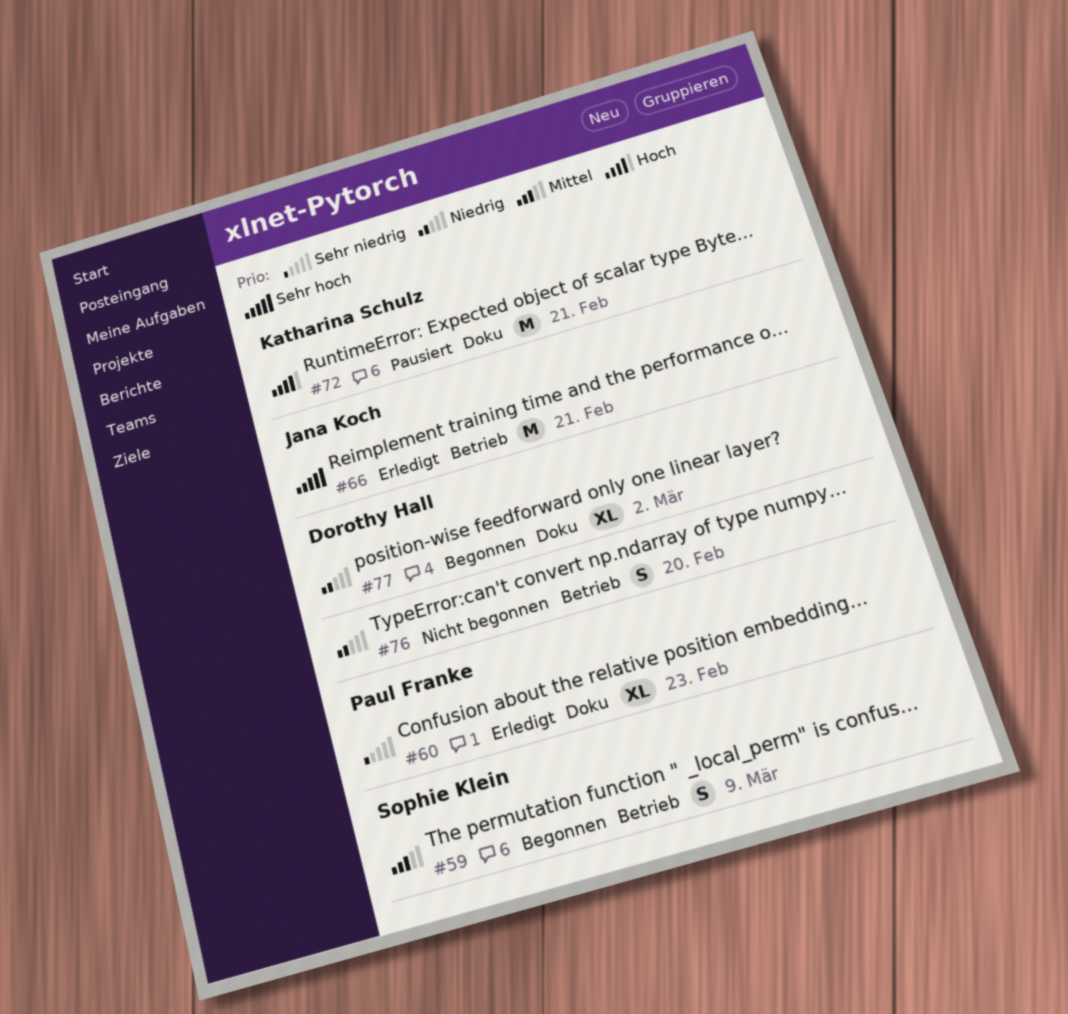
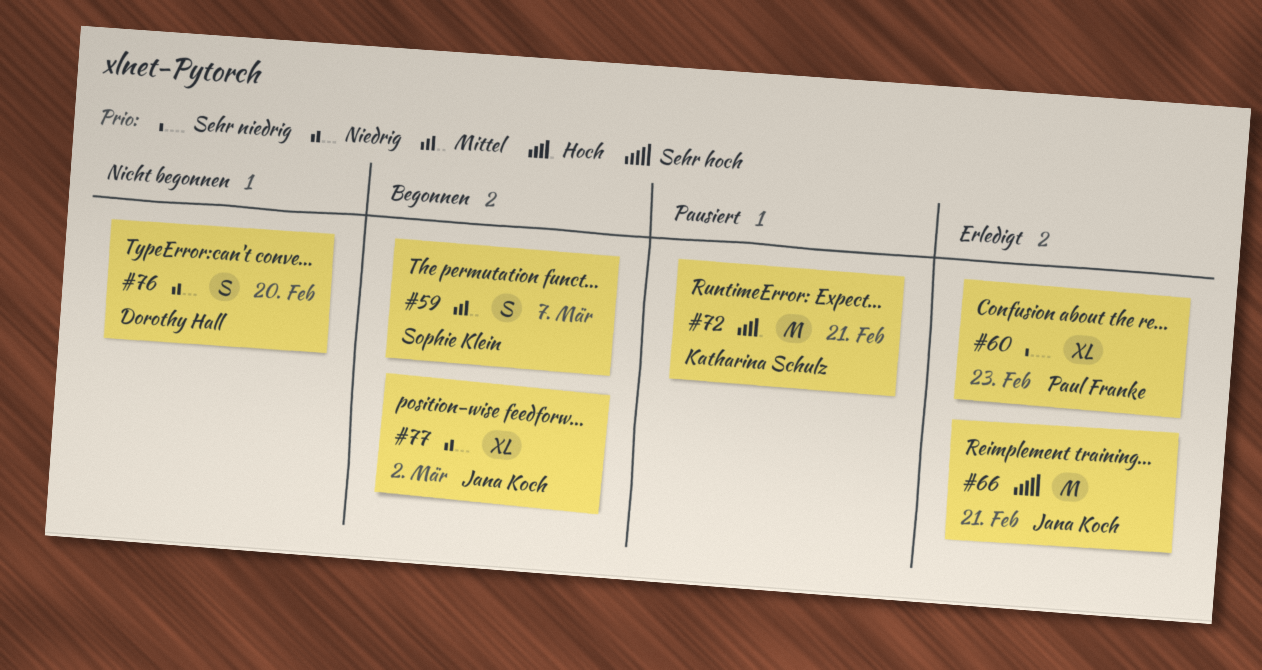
#59, due: Mar 9 -> Mar 7
#77, owner: Dorothy Hall -> Jana Koch

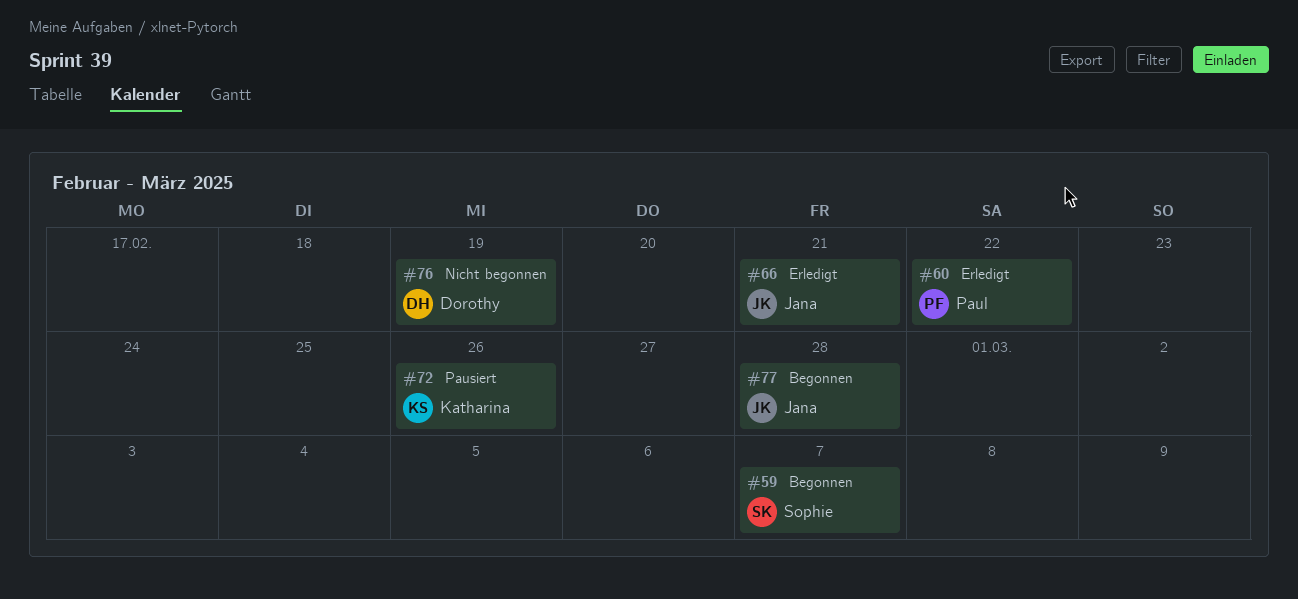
#60, due: Feb 23 -> Feb 22
#72, due: Feb 21 -> Feb 26
#76, due: Feb 20 -> Feb 19
#77, due: Mar 2 -> Feb 28

